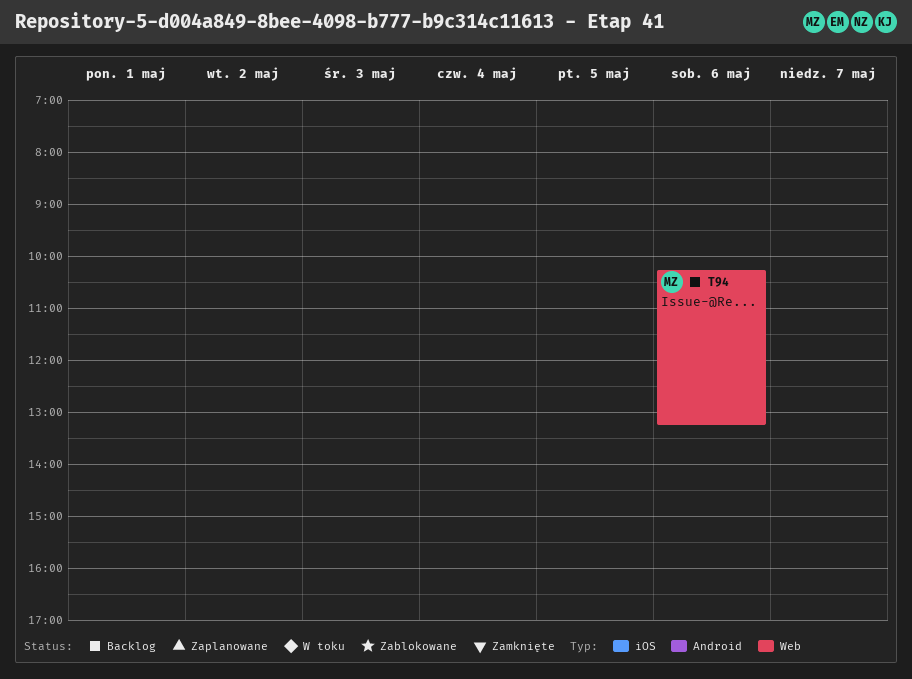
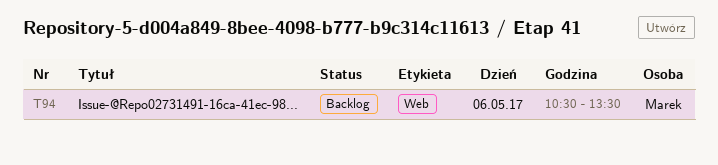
T94, begins: 10:15 -> 10:30
T94, ends: 13:15 -> 13:30

